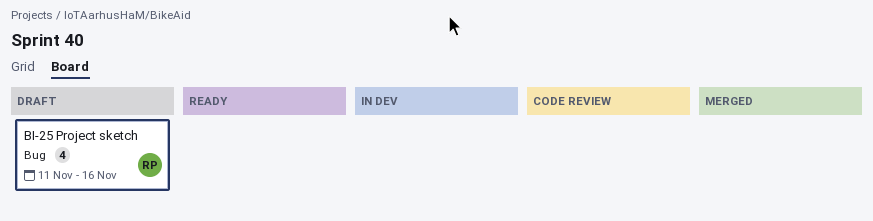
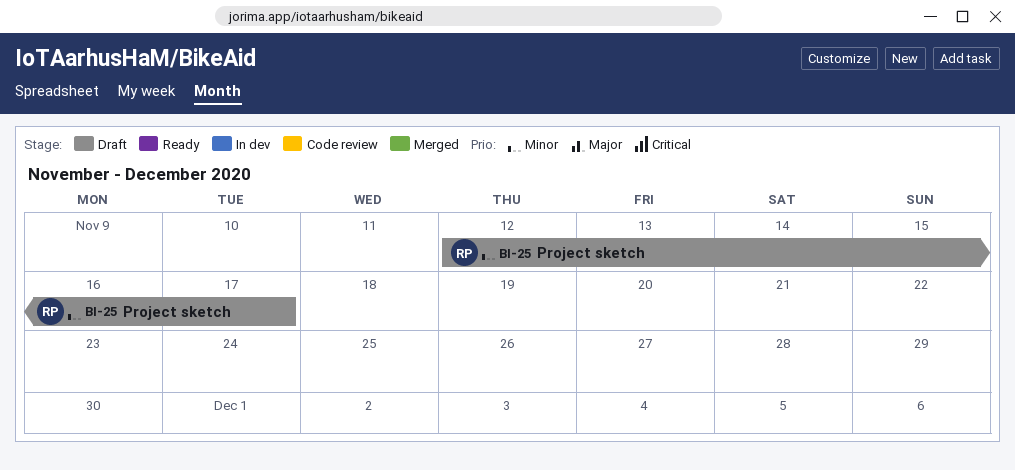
BI-25, start: Nov 11 -> Nov 12
BI-25, due: Nov 16 -> Nov 17

